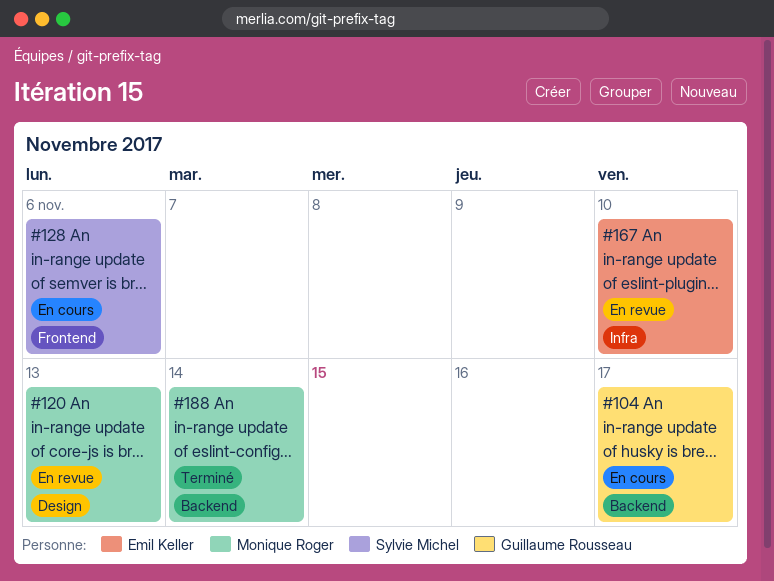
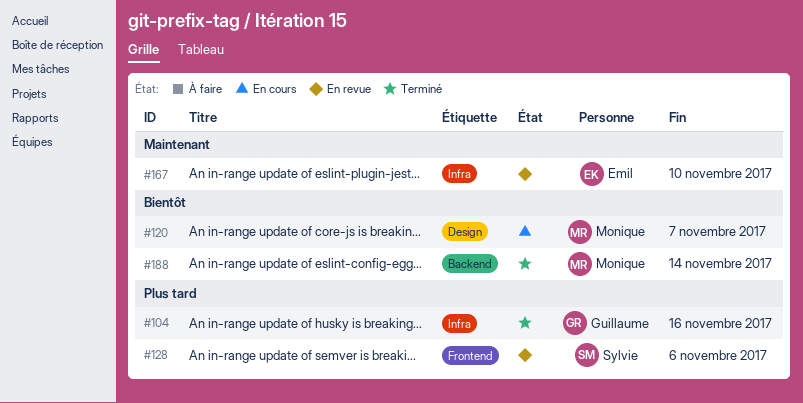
#104, status: En cours -> Terminé
#104, label: Backend -> Infra
#104, due: Nov 17 -> Nov 16
#120, status: En revue -> En cours
#120, due: Nov 13 -> Nov 7
#128, status: En cours -> En revue

